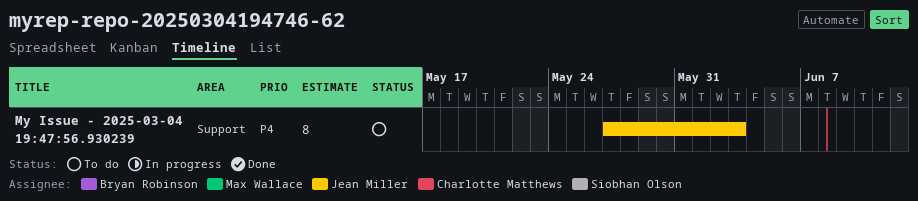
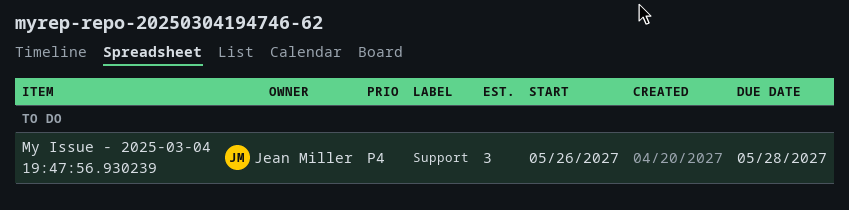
My Issue - 2025-03-04 19:47:56.930239, estimate: 8 -> 3
My Issue - 2025-03-04 19:47:56.930239, start: May 27 -> May 26
My Issue - 2025-03-04 19:47:56.930239, due: Jun 3 -> May 28

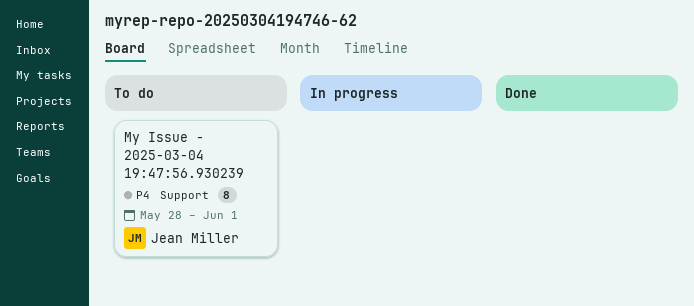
My Issue - 2025-03-04 19:47:56.930239, estimate: 3 -> 8
My Issue - 2025-03-04 19:47:56.930239, start: May 26 -> May 28
My Issue - 2025-03-04 19:47:56.930239, due: May 28 -> Jun 1

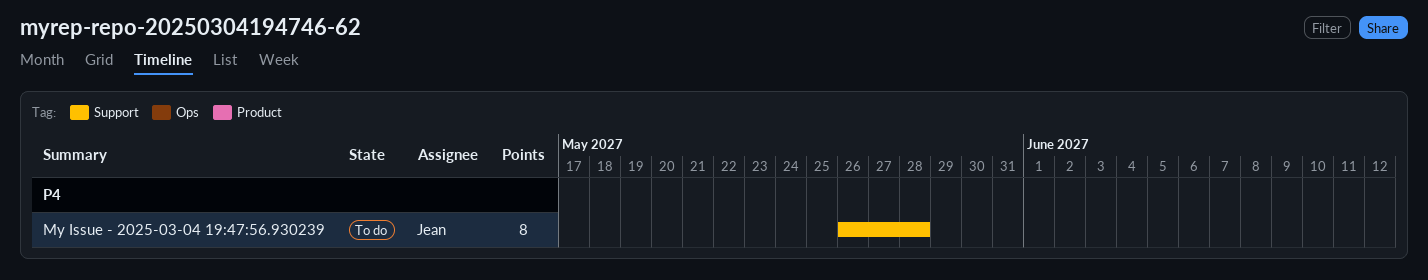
My Issue - 2025-03-04 19:47:56.930239, start: May 28 -> May 26
My Issue - 2025-03-04 19:47:56.930239, due: Jun 1 -> May 28

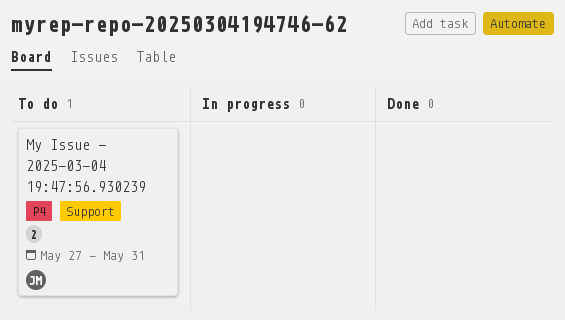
My Issue - 2025-03-04 19:47:56.930239, estimate: 8 -> 2
My Issue - 2025-03-04 19:47:56.930239, start: May 26 -> May 27
My Issue - 2025-03-04 19:47:56.930239, due: May 28 -> May 31

